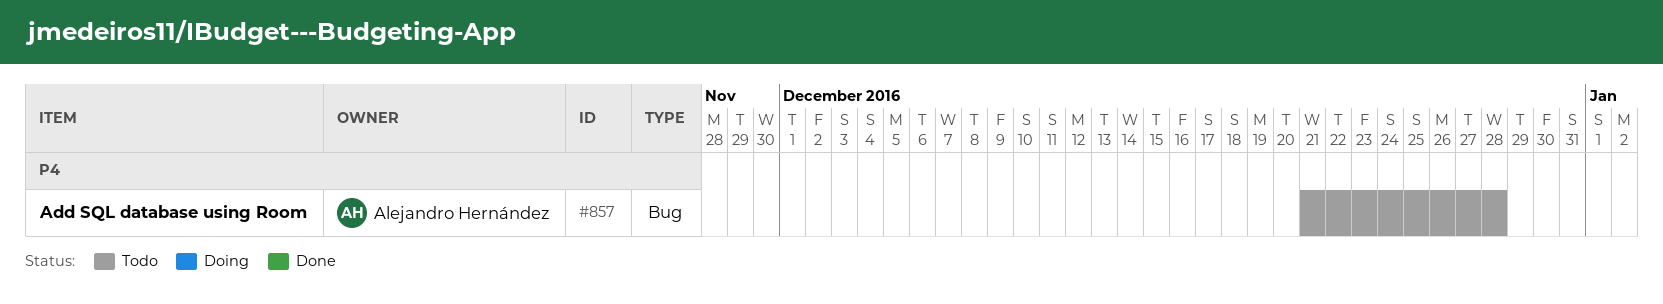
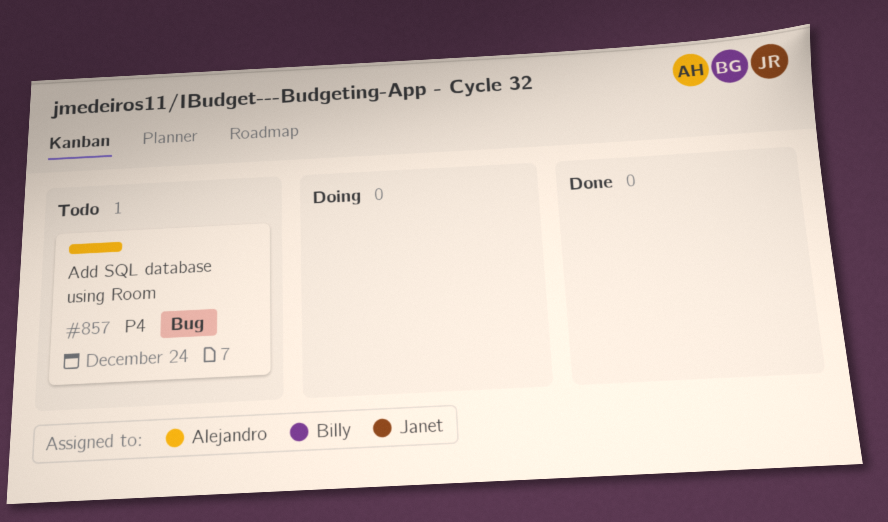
#857, due: Dec 28 -> Dec 24

